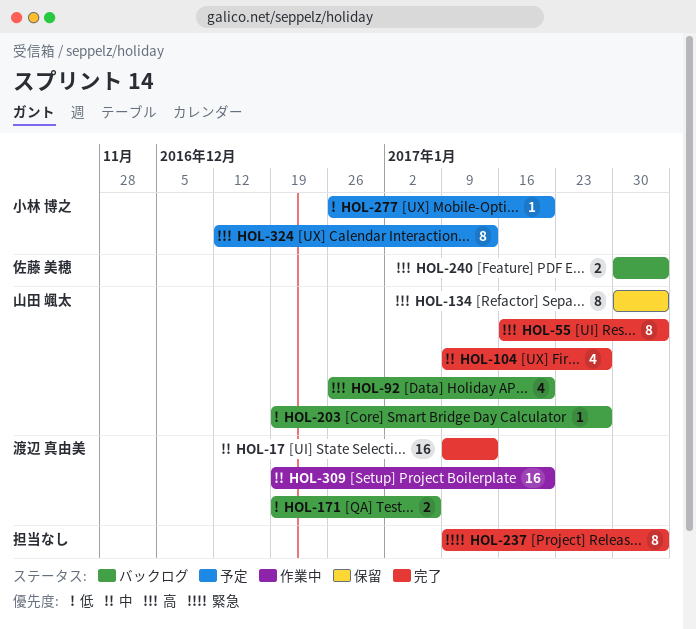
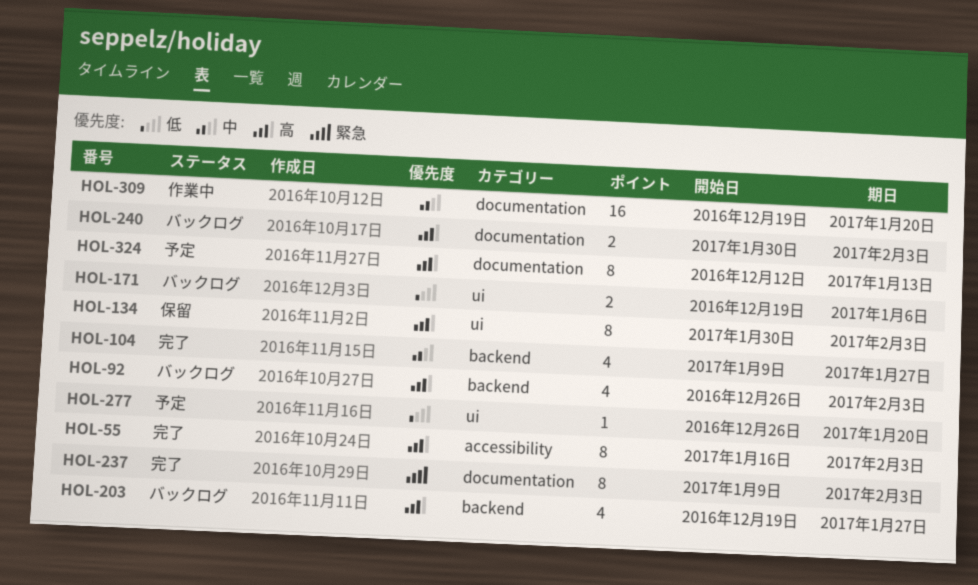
HOL-17: present -> none
HOL-92, due: Jan 20 -> Feb 3
HOL-203, priority: 低 -> 高
HOL-203, estimate: 1 -> 4

